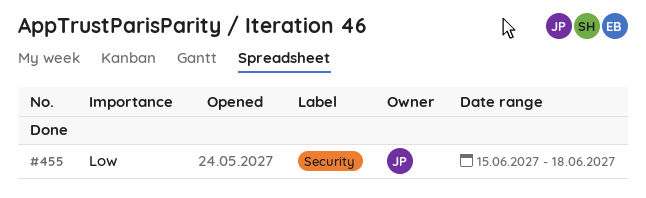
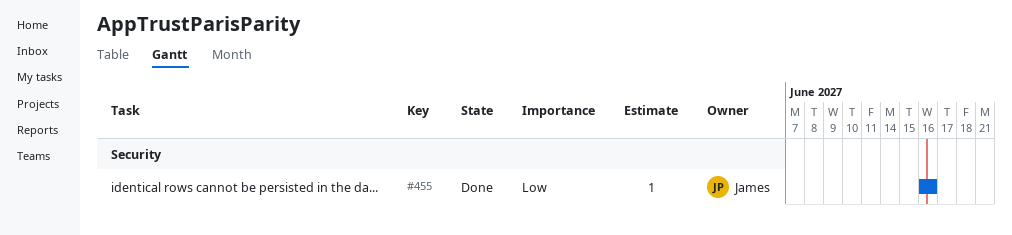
#455, start: Jun 15 -> Jun 16
#455, due: Jun 18 -> Jun 16

